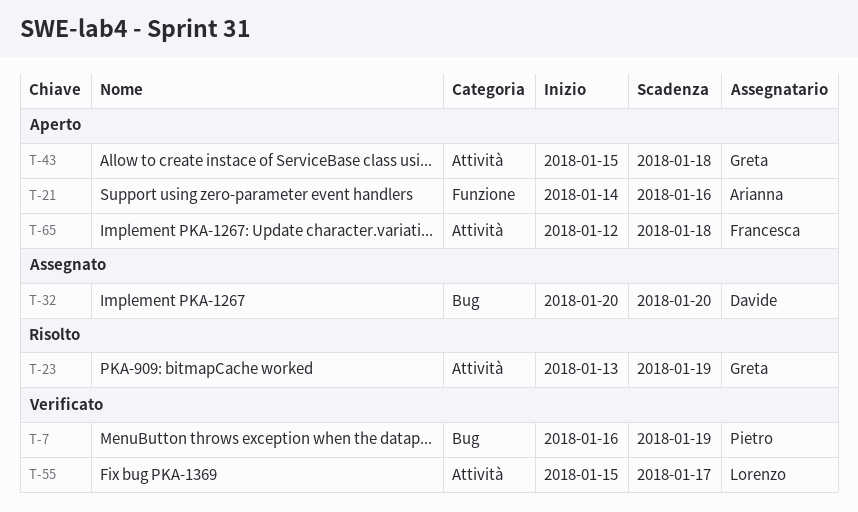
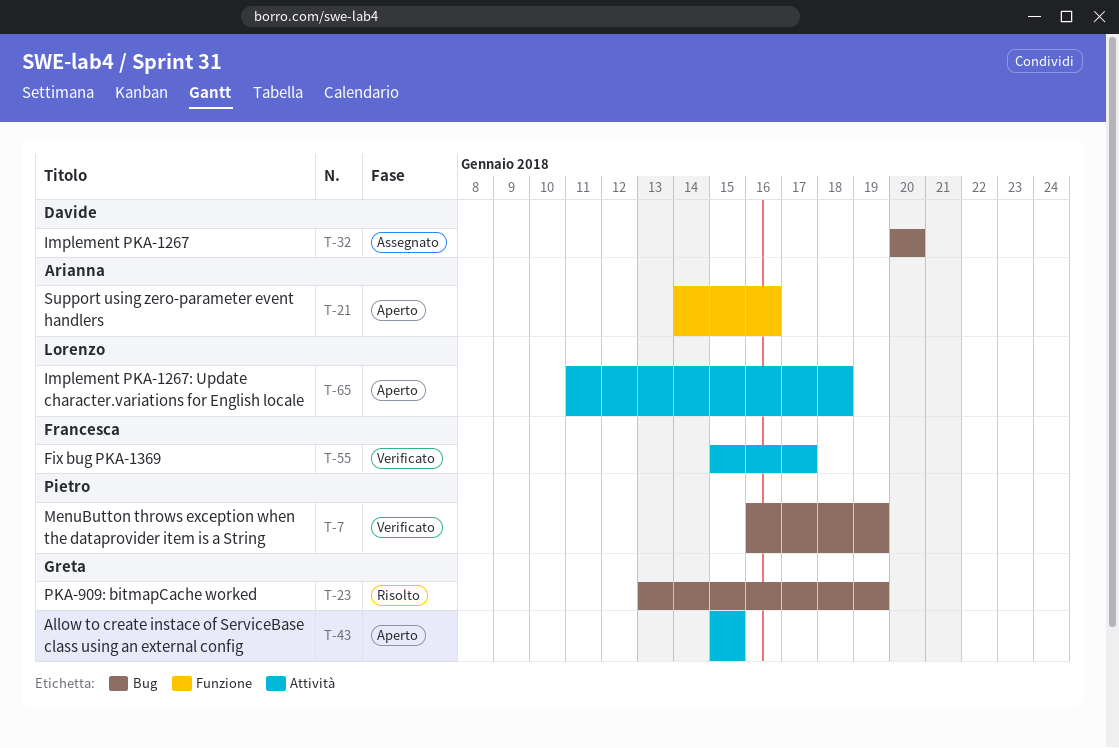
T-23, label: Attività -> Bug
T-43, due: Jan 18 -> Jan 15
T-55, owner: Lorenzo -> Francesca
T-65, owner: Francesca -> Lorenzo
T-65, start: Jan 12 -> Jan 11

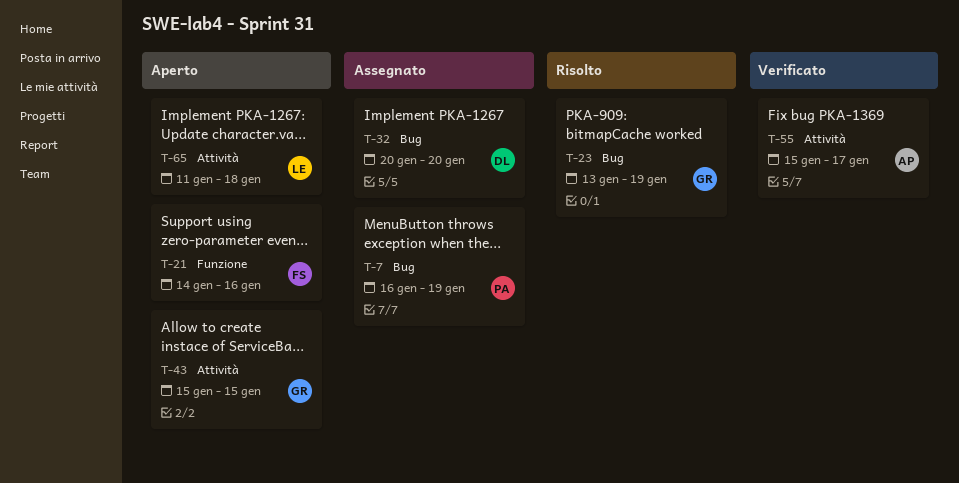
T-7, status: Verificato -> Assegnato
T-21, owner: Arianna -> Francesca
T-55, owner: Francesca -> Arianna

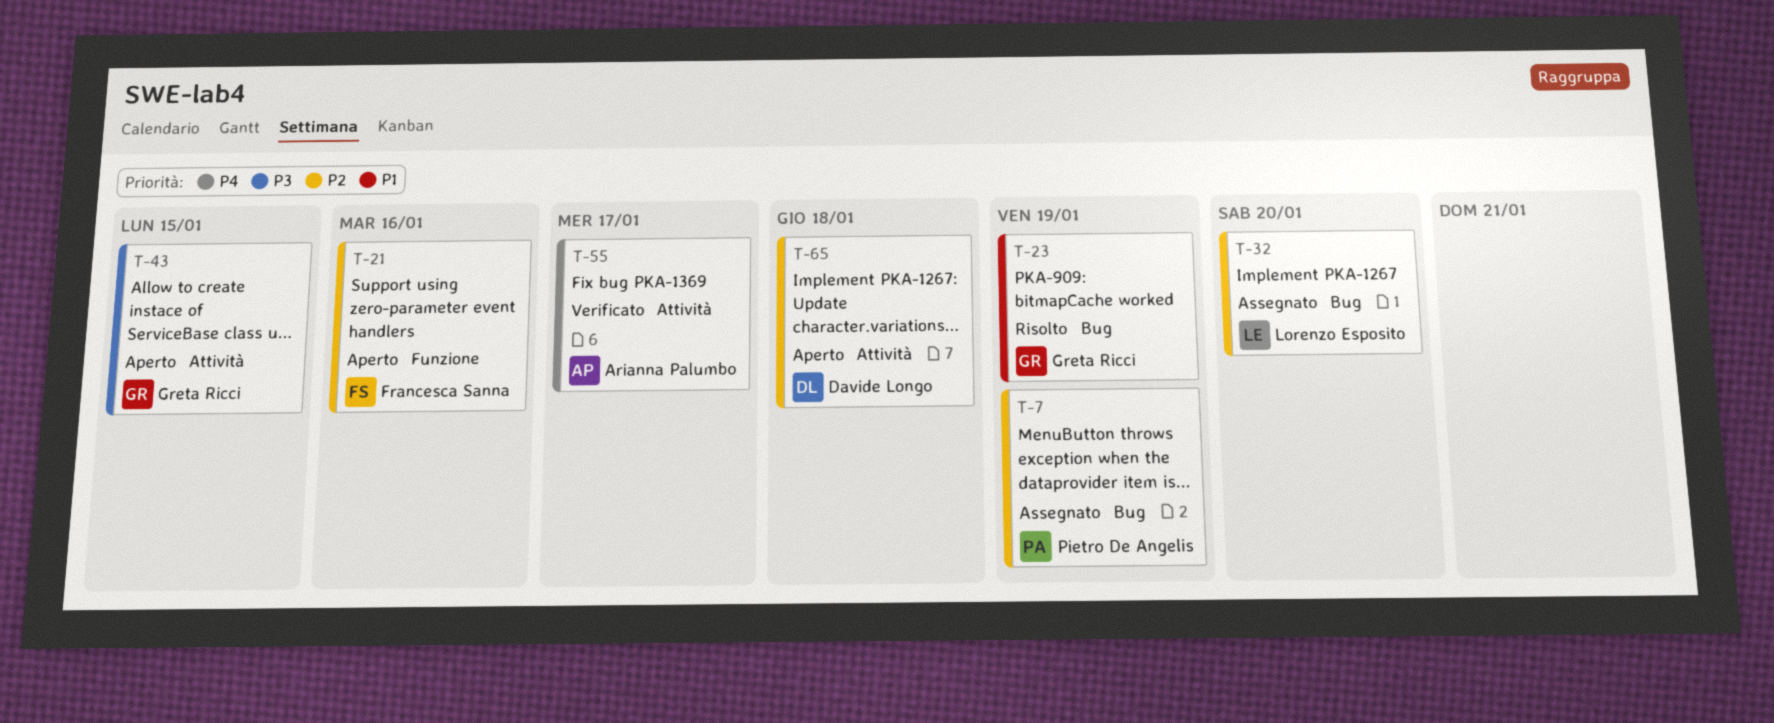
T-32, owner: Davide Longo -> Lorenzo Esposito
T-65, owner: Lorenzo Esposito -> Davide Longo

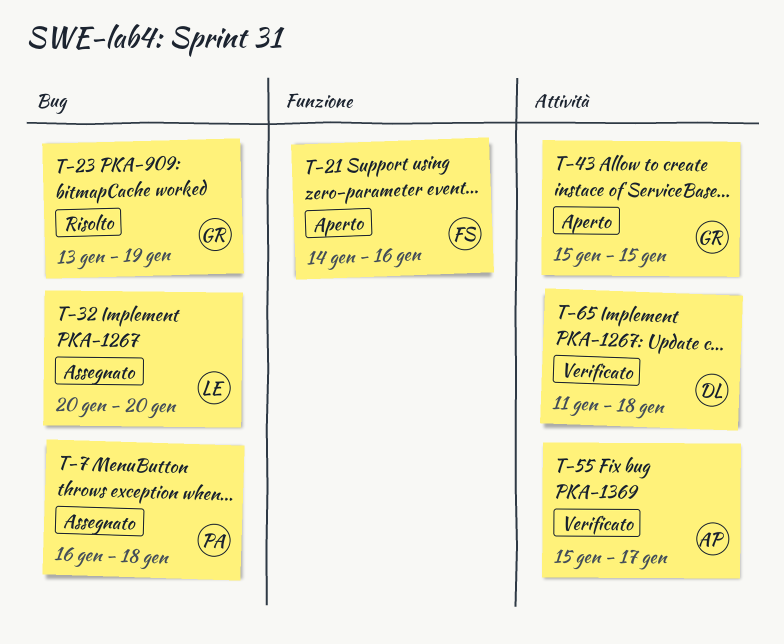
T-7, due: Jan 19 -> Jan 18
T-65, status: Aperto -> Verificato

